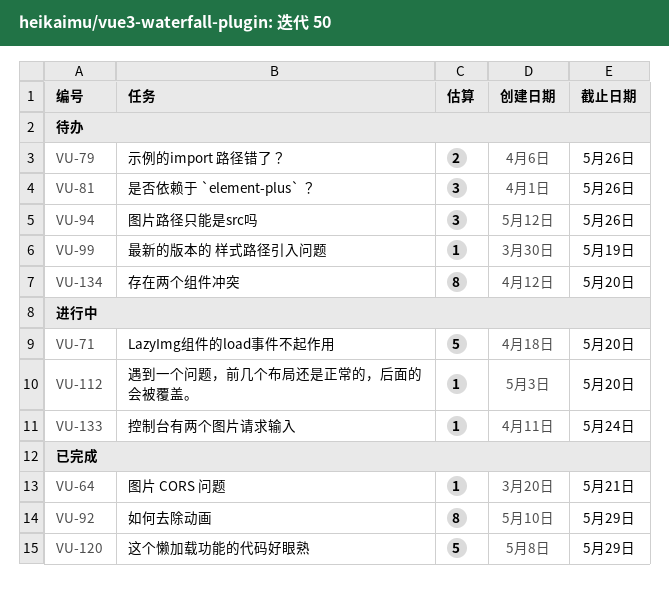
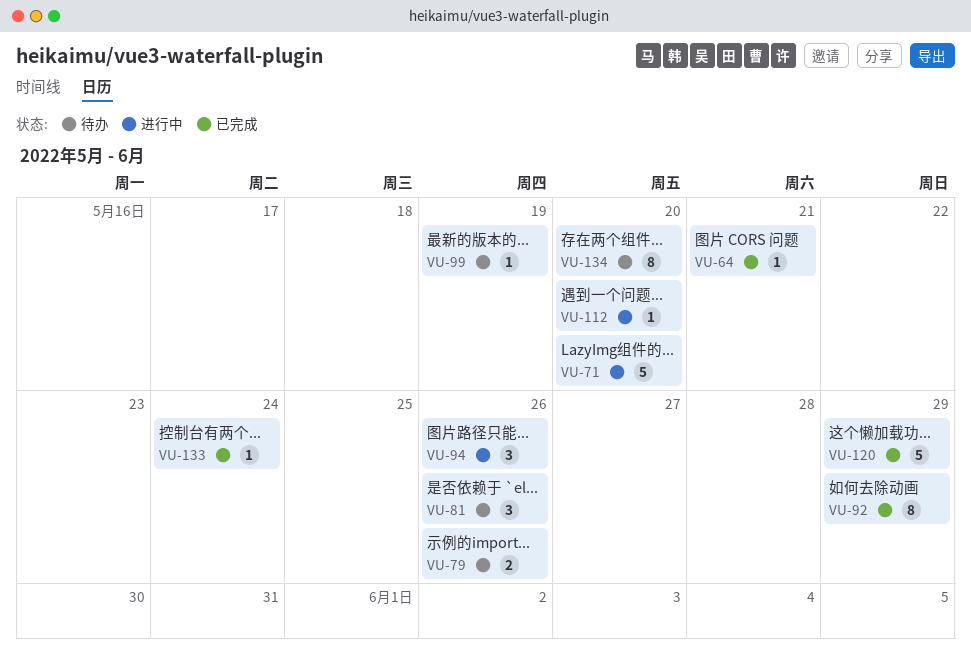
VU-94, status: 待办 -> 进行中
VU-133, status: 进行中 -> 已完成

